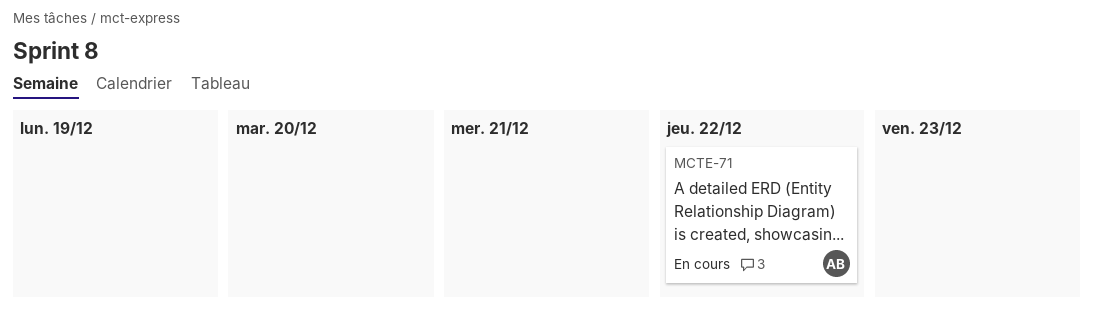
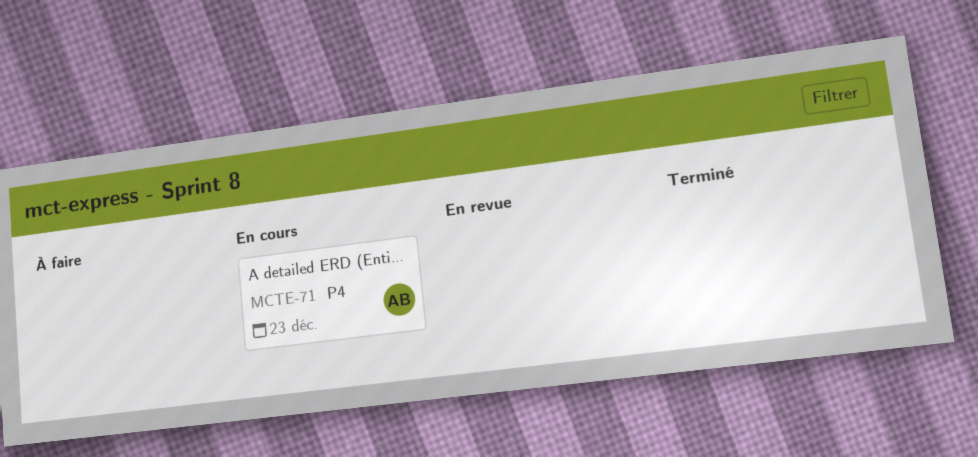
MCTE-71, due: Dec 22 -> Dec 23

